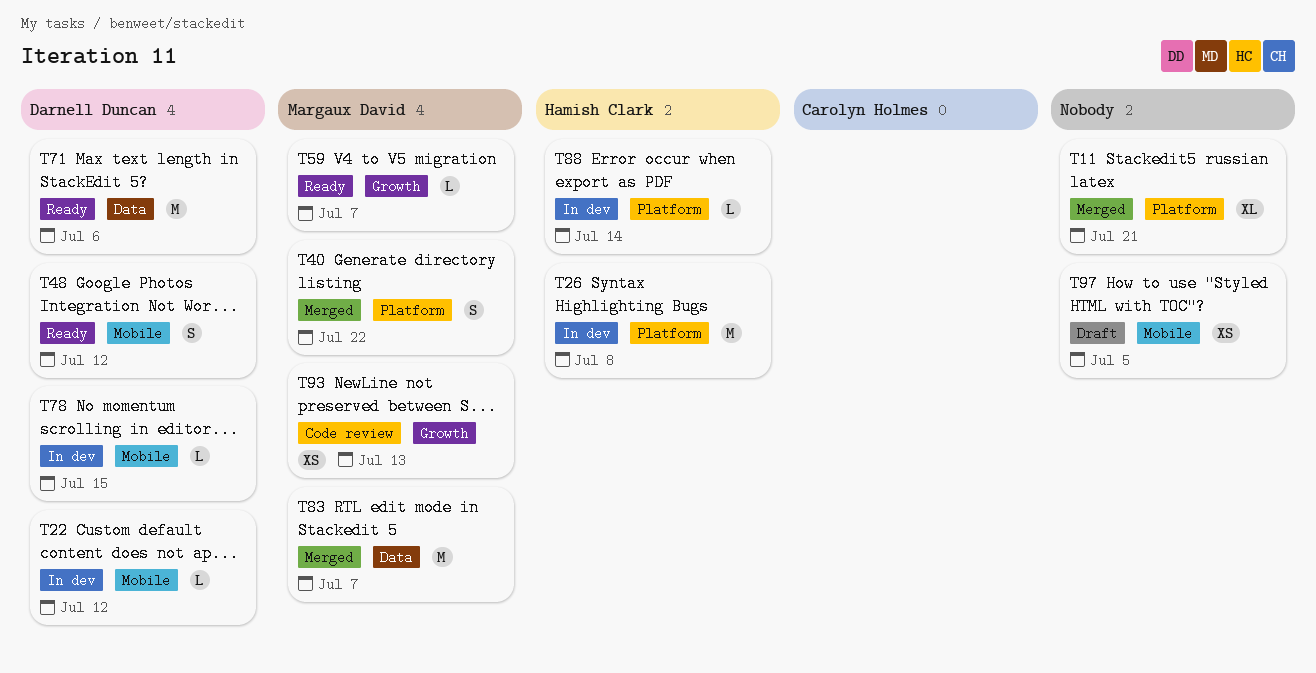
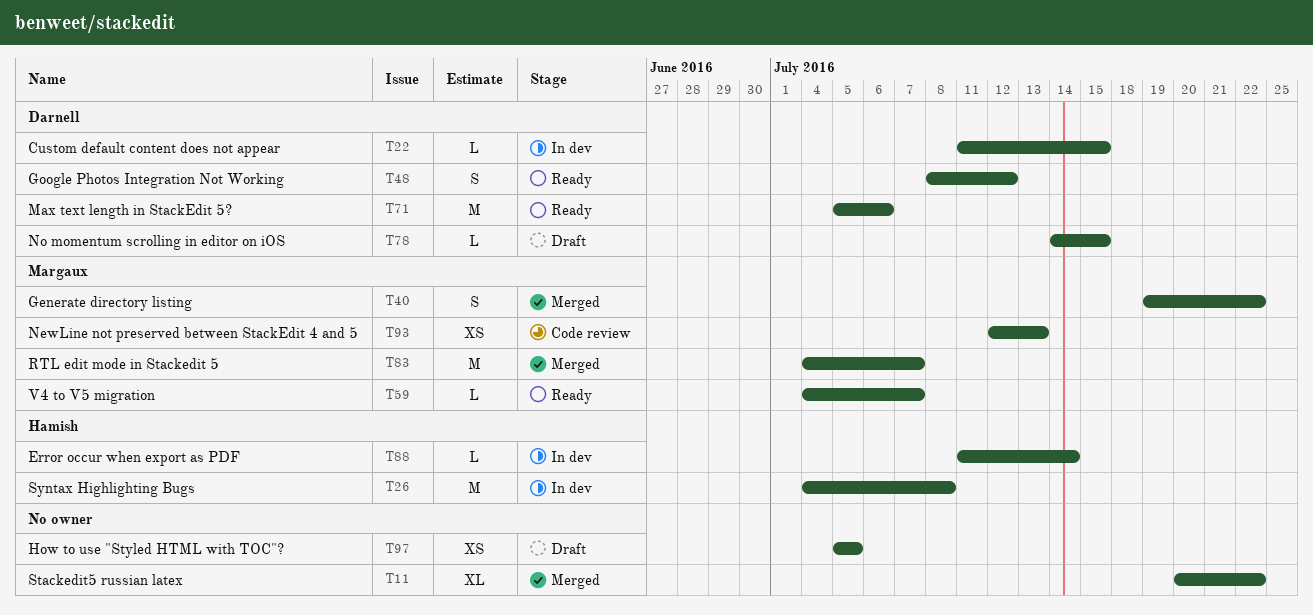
T11, due: Jul 21 -> Jul 22
T22, due: Jul 12 -> Jul 15
T78, status: In dev -> Draft

